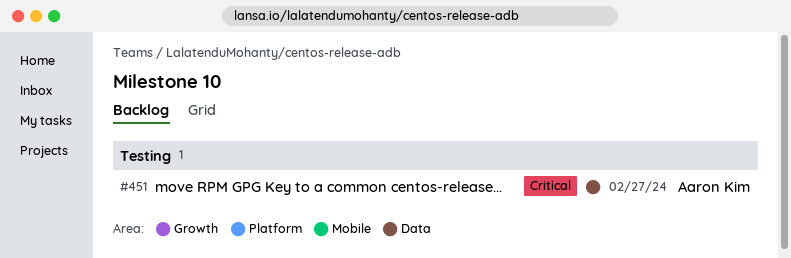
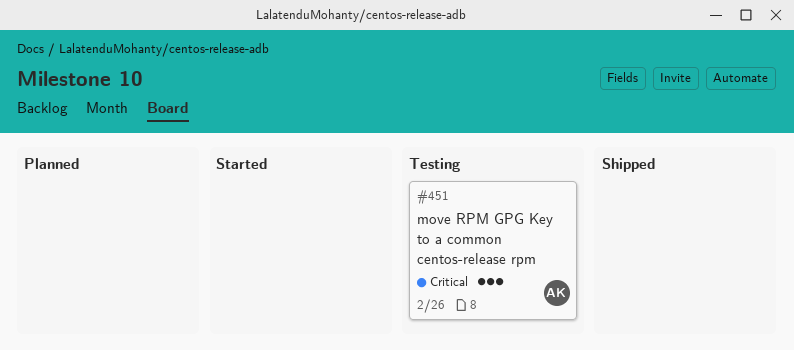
#451, due: Feb 27 -> Feb 26

